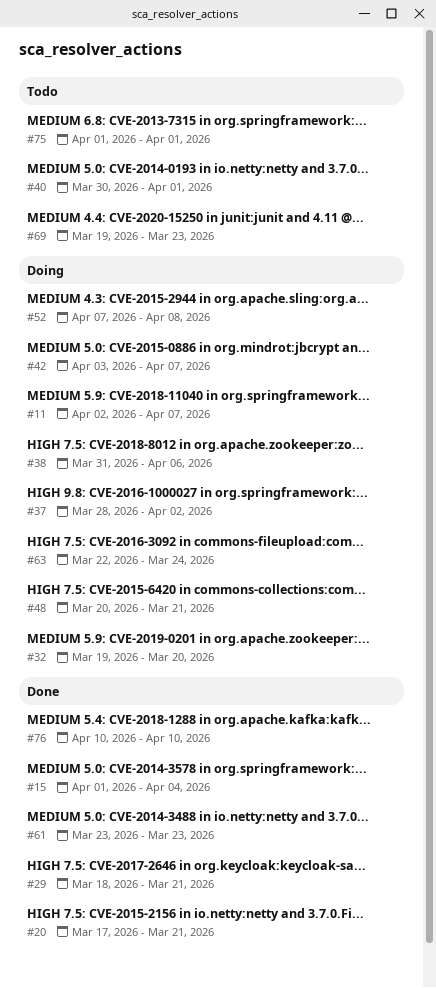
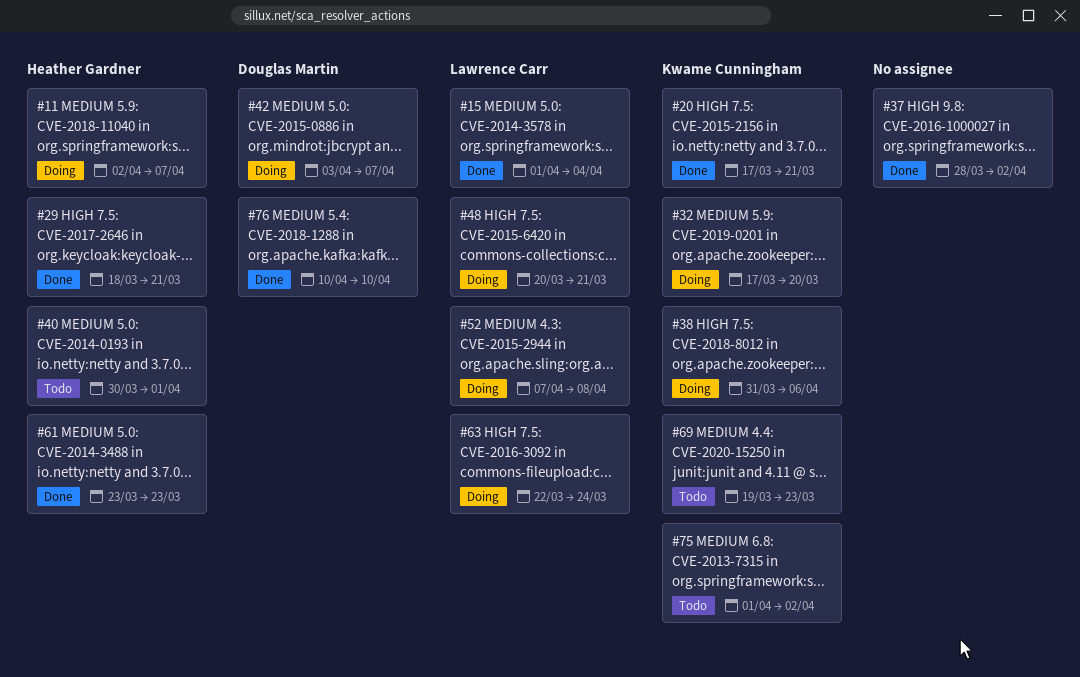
#32, start: Mar 19 -> Mar 17
#37, status: Doing -> Done
#75, due: Apr 1 -> Apr 2

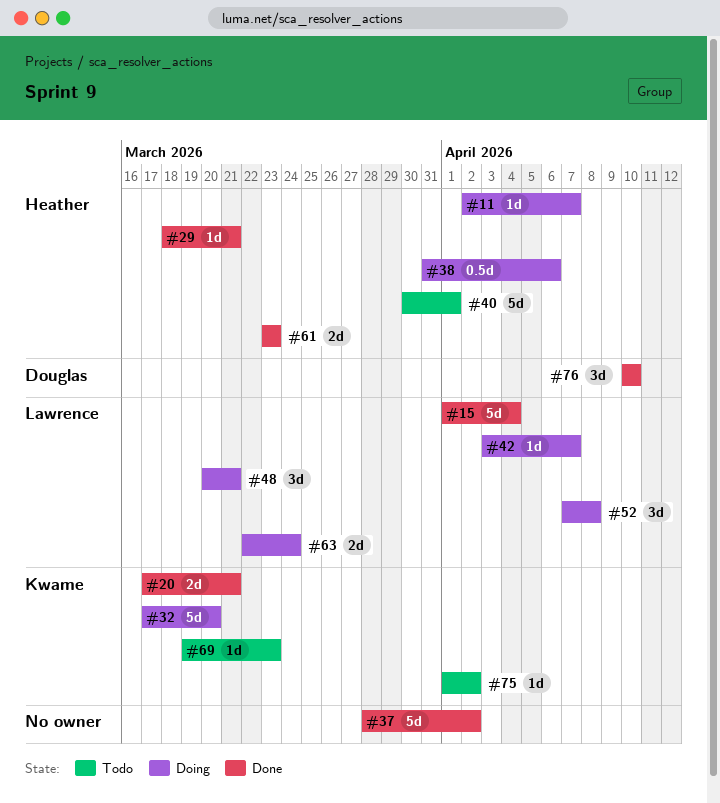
#38, owner: Kwame Cunningham -> Heather Gardner
#42, owner: Douglas Martin -> Lawrence Carr

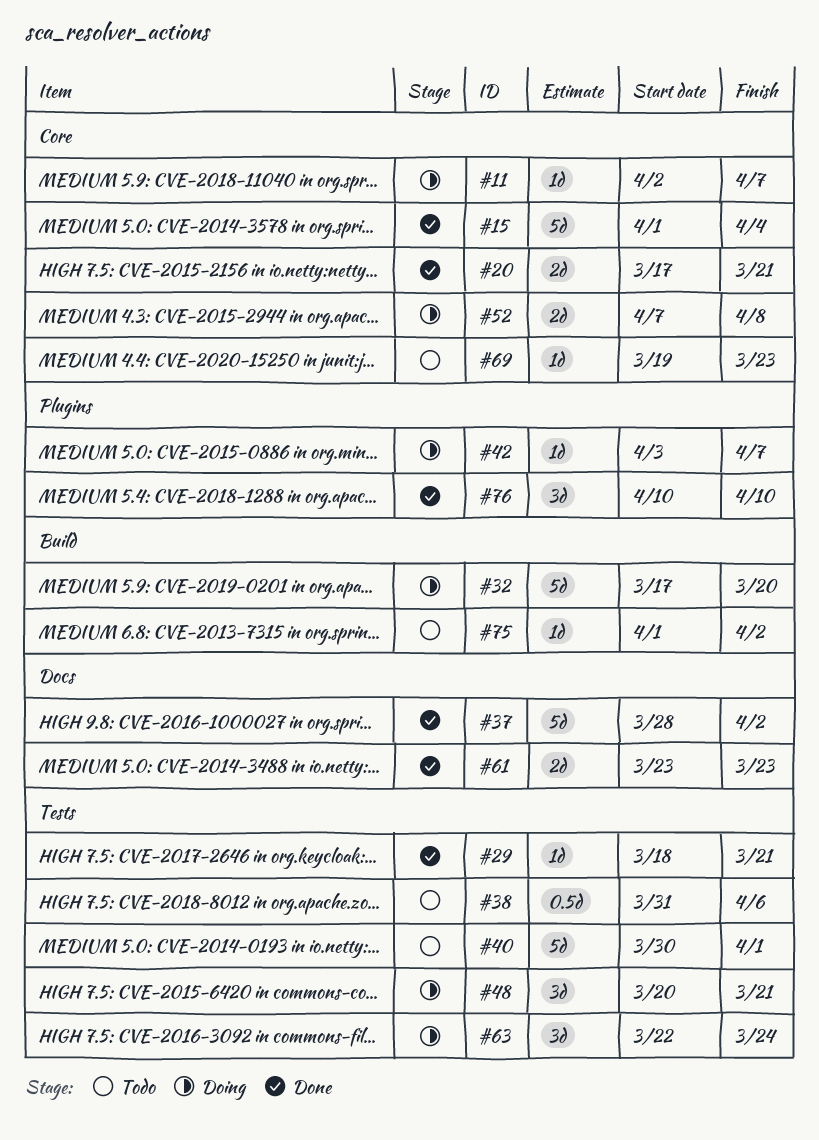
#38, status: Doing -> Todo
#52, estimate: 3d -> 2d
#63, estimate: 2d -> 3d

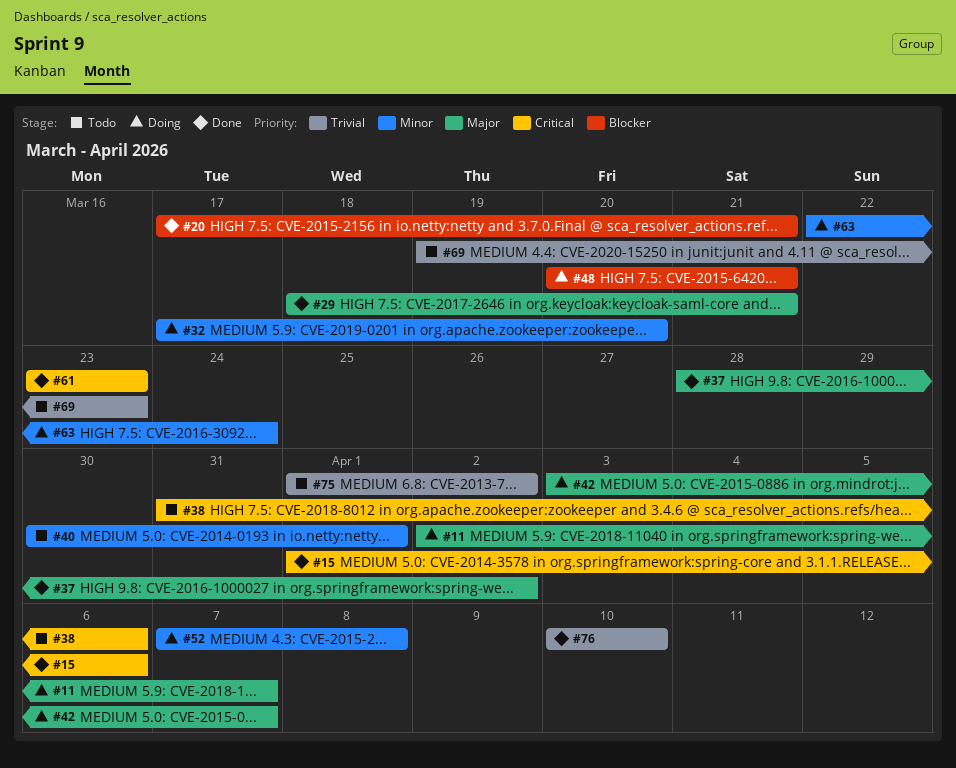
#15, due: Apr 4 -> Apr 6

